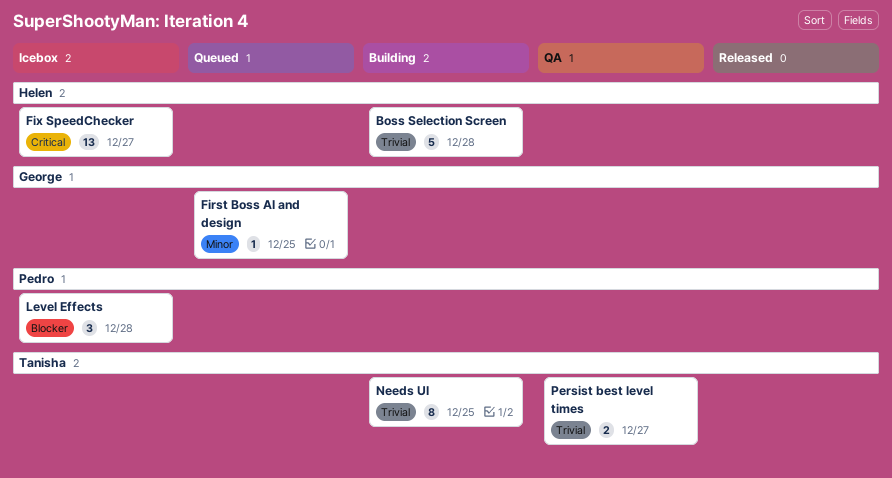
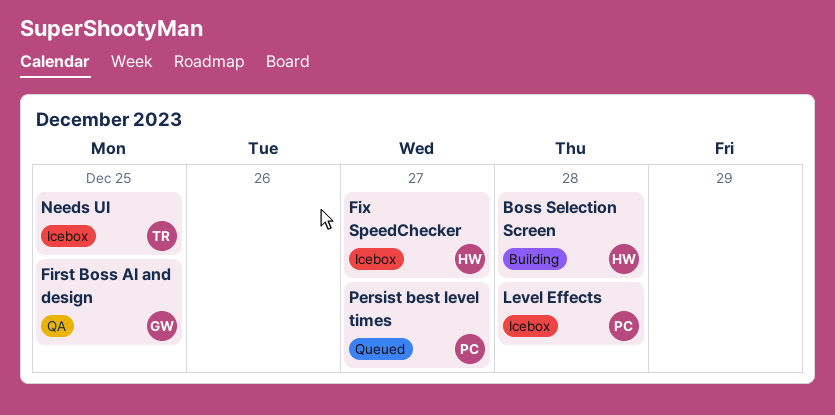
First Boss AI and design, status: Queued -> QA
Needs UI, status: Building -> Icebox
Persist best level times, status: QA -> Queued
Persist best level times, owner: Tanisha -> Pedro

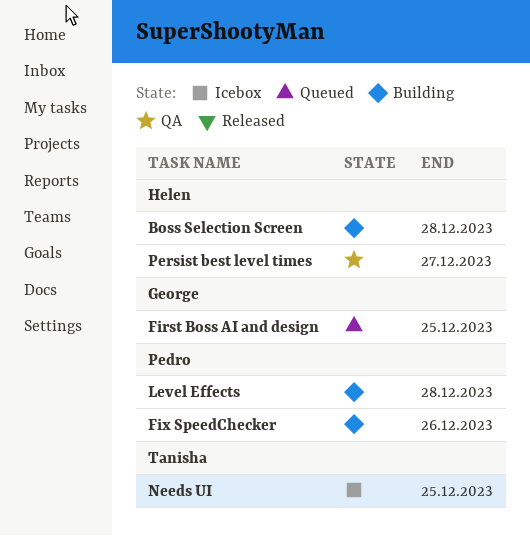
First Boss AI and design, status: QA -> Queued
Fix SpeedChecker, status: Icebox -> Building
Fix SpeedChecker, owner: Helen -> Pedro
Fix SpeedChecker, due: Dec 27 -> Dec 26
Level Effects, status: Icebox -> Building
Persist best level times, status: Queued -> QA
Persist best level times, owner: Pedro -> Helen

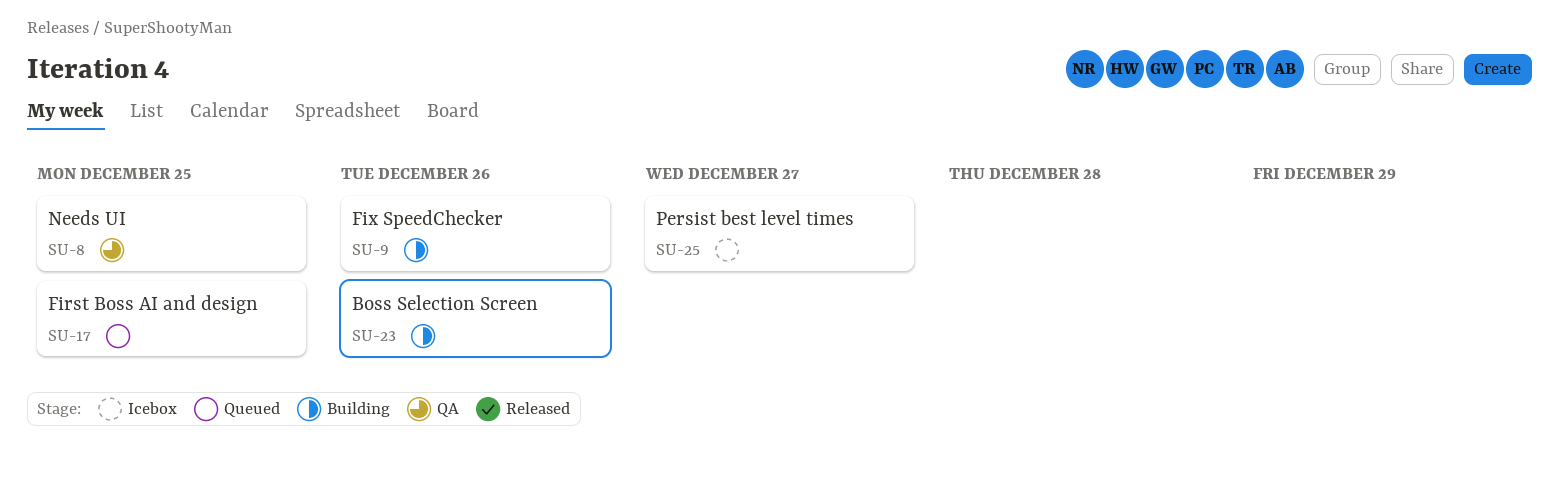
Boss Selection Screen, due: Dec 28 -> Dec 26
Level Effects: present -> none
Needs UI, status: Icebox -> QA
Persist best level times, status: QA -> Icebox

